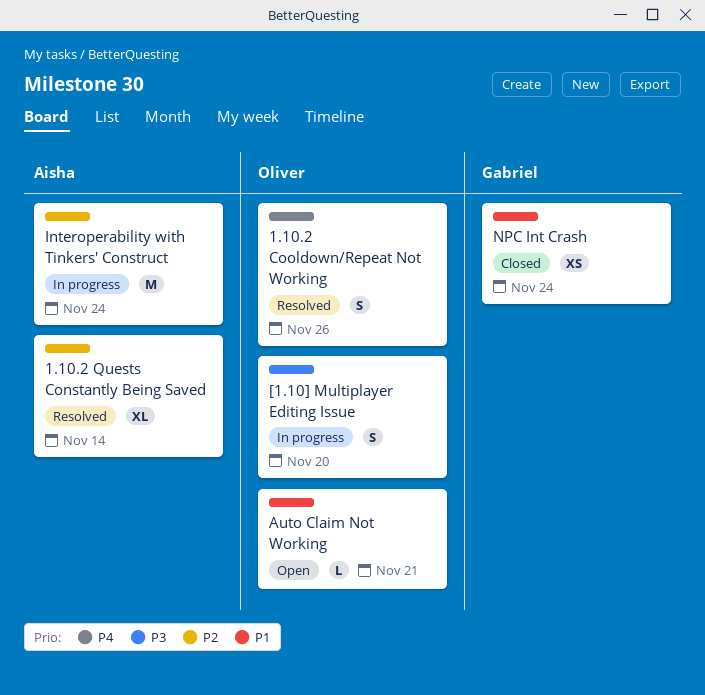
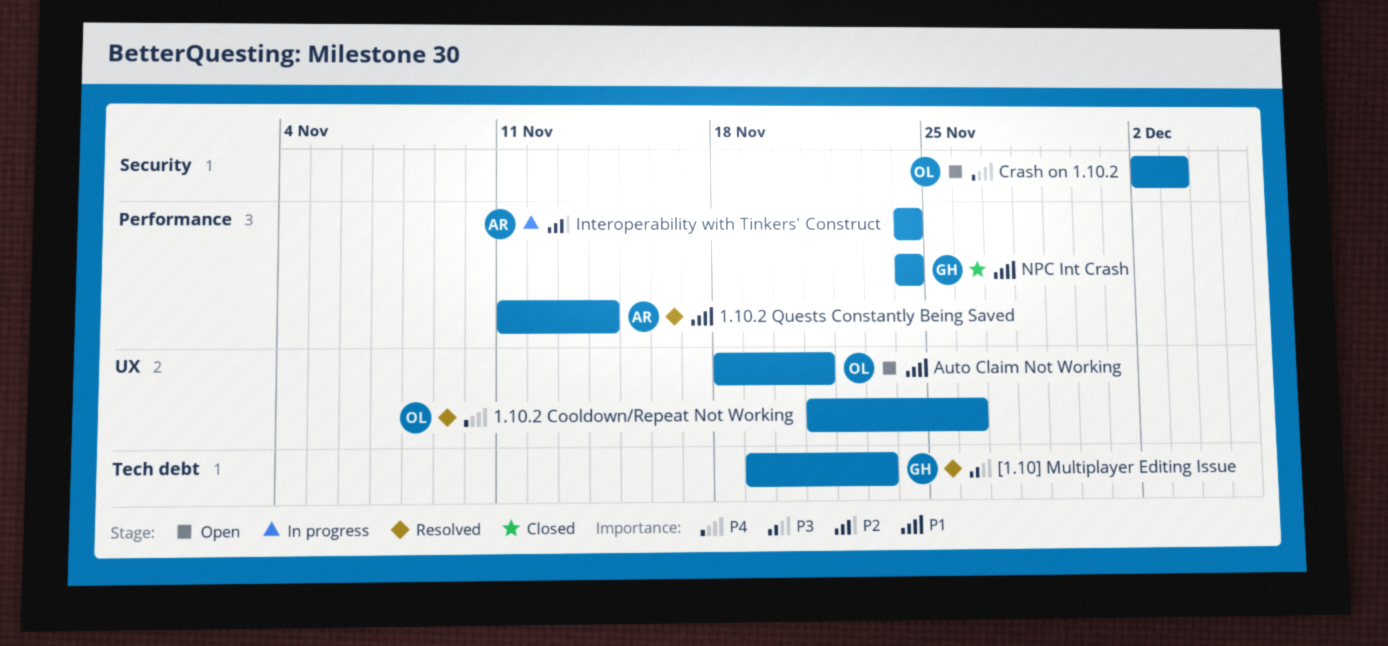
1.10.2 Quests Constantly Being Saved, priority: P2 -> P1
[1.10] Multiplayer Editing Issue, status: In progress -> Resolved
[1.10] Multiplayer Editing Issue, owner: Oliver -> Gabriel
[1.10] Multiplayer Editing Issue, due: Nov 20 -> Nov 23
Crash on 1.10.2: none -> present

